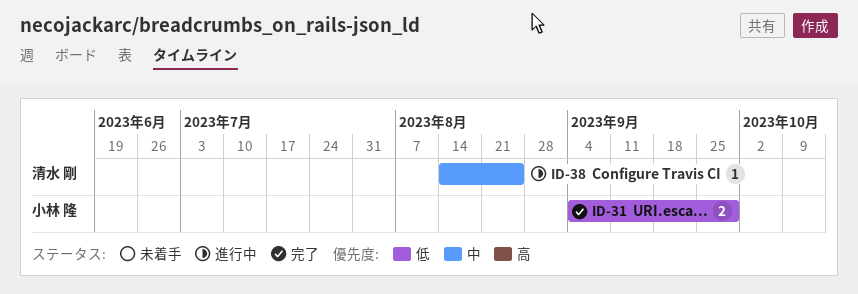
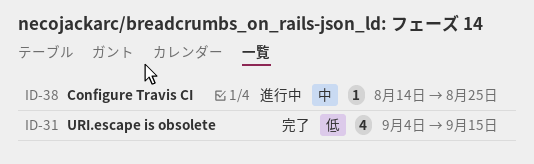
ID-31, estimate: 2 -> 4
ID-31, due: Sep 29 -> Sep 15

